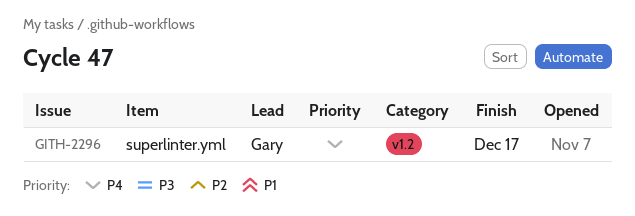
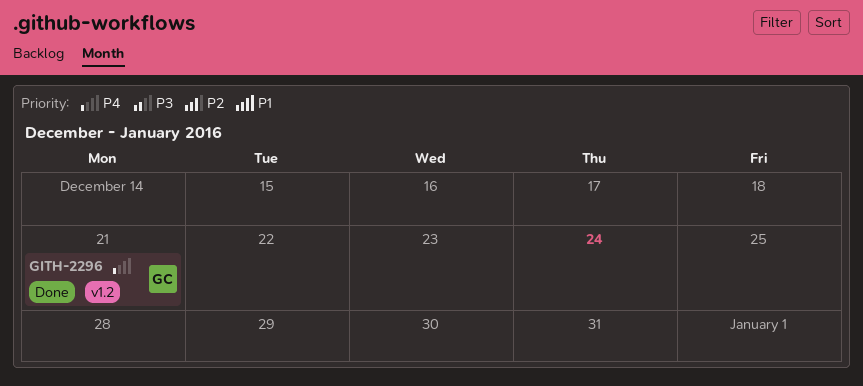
GITH-2296, due: Dec 17 -> Dec 21

